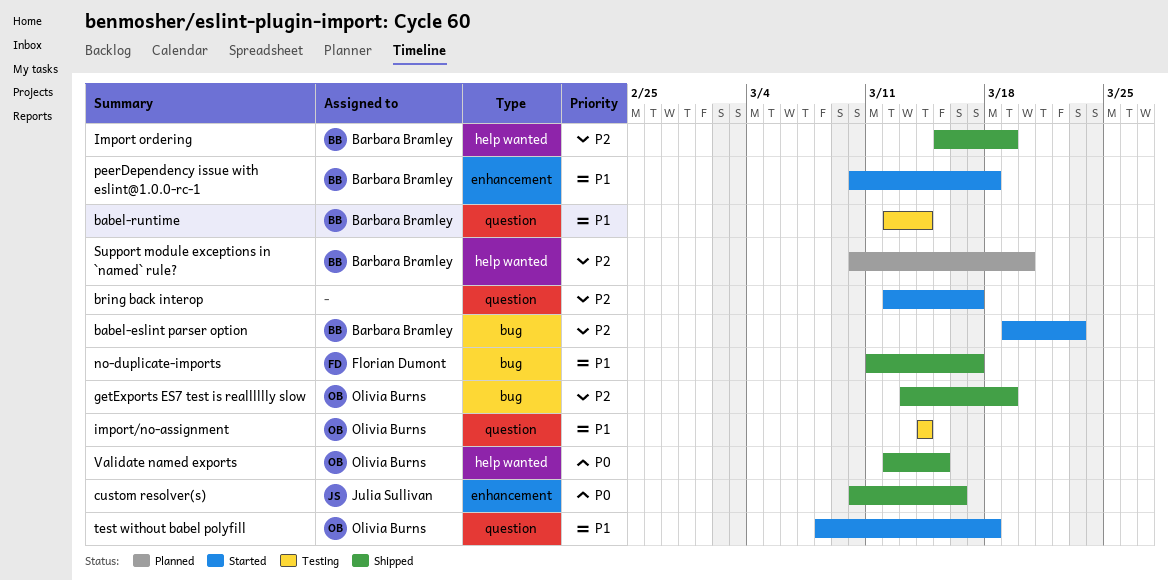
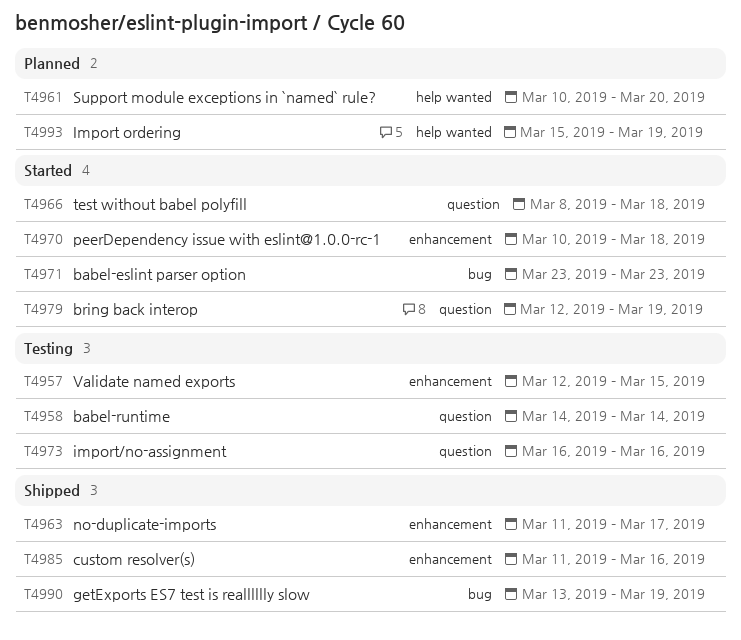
babel-eslint parser option, start: Mar 19 -> Mar 23
babel-runtime, start: Mar 12 -> Mar 14
bring back interop, due: Mar 17 -> Mar 19
custom resolver(s), start: Mar 10 -> Mar 11
Import ordering, status: Shipped -> Planned
import/no-assignment, start: Mar 14 -> Mar 16
import/no-assignment, due: Mar 14 -> Mar 16
no-duplicate-imports, label: bug -> enhancement
Validate named exports, status: Shipped -> Testing
Validate named exports, label: help wanted -> enhancement

